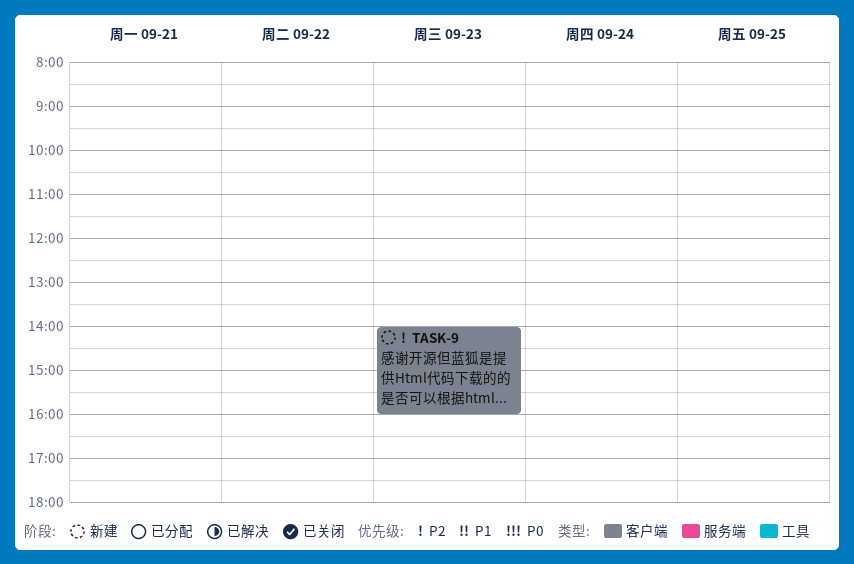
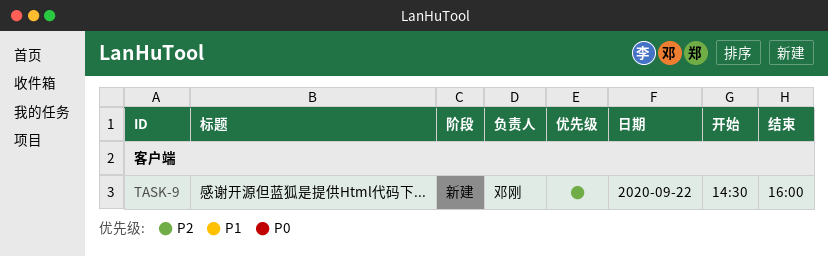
TASK-9, day: Sep 23 -> Sep 22
TASK-9, begins: 14:00 -> 14:30

